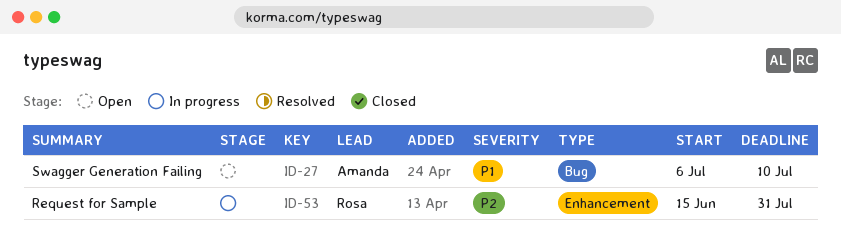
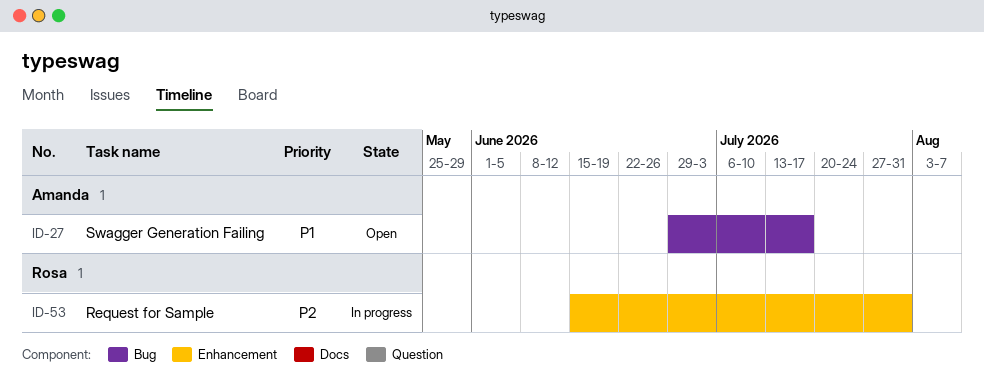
ID-27, start: Jul 6 -> Jun 29
ID-27, due: Jul 10 -> Jul 17

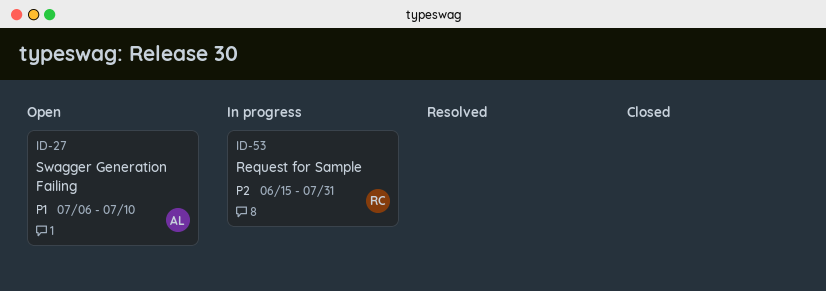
ID-27, start: Jun 29 -> Jul 6
ID-27, due: Jul 17 -> Jul 10

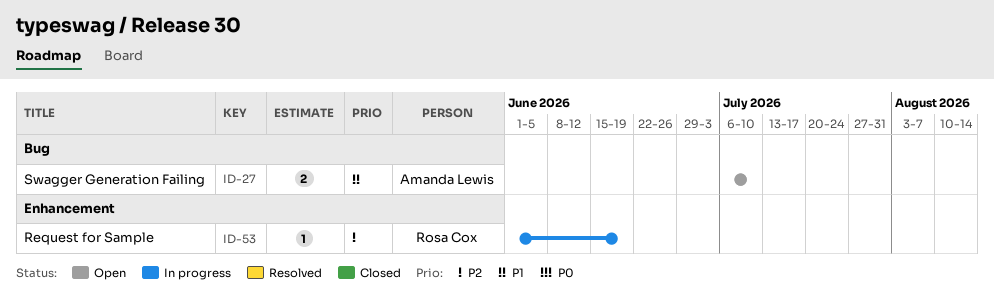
ID-53, start: Jun 15 -> Jun 1
ID-53, due: Jul 31 -> Jun 19

